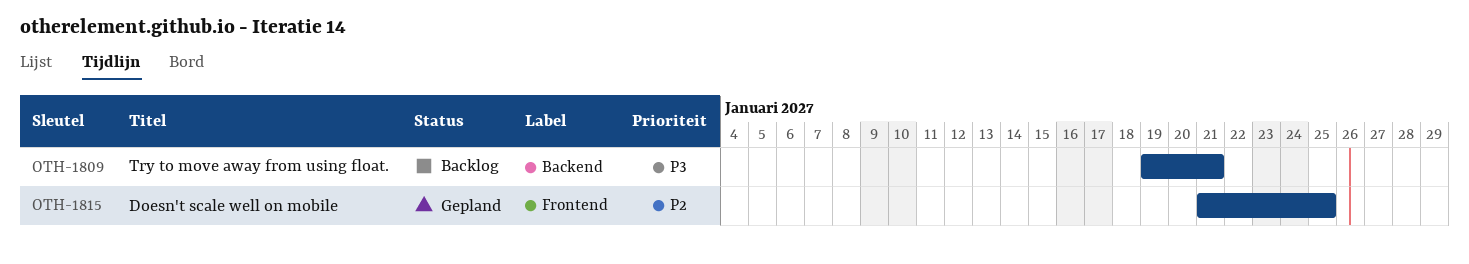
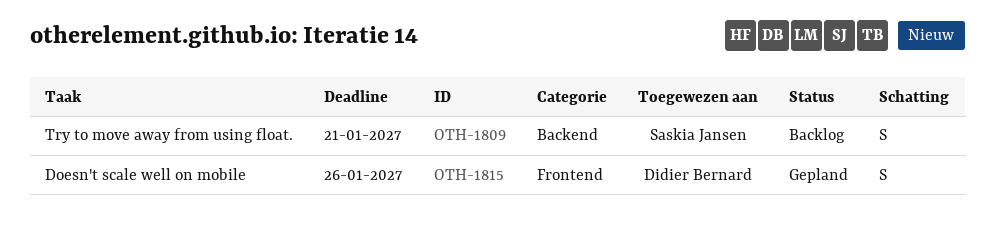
OTH-1815, due: Jan 25 -> Jan 26

